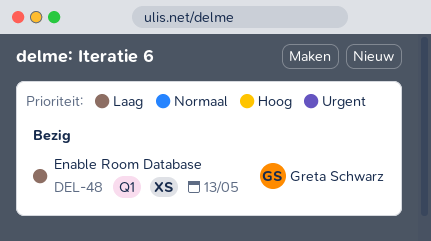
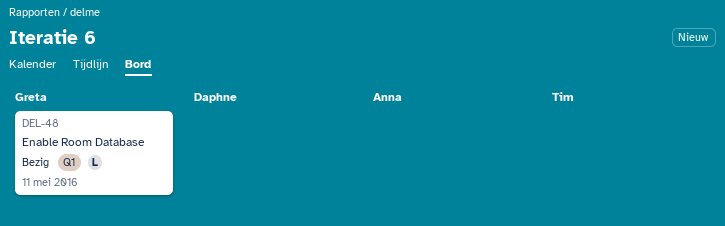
DEL-48, estimate: XS -> L
DEL-48, due: May 13 -> May 11

